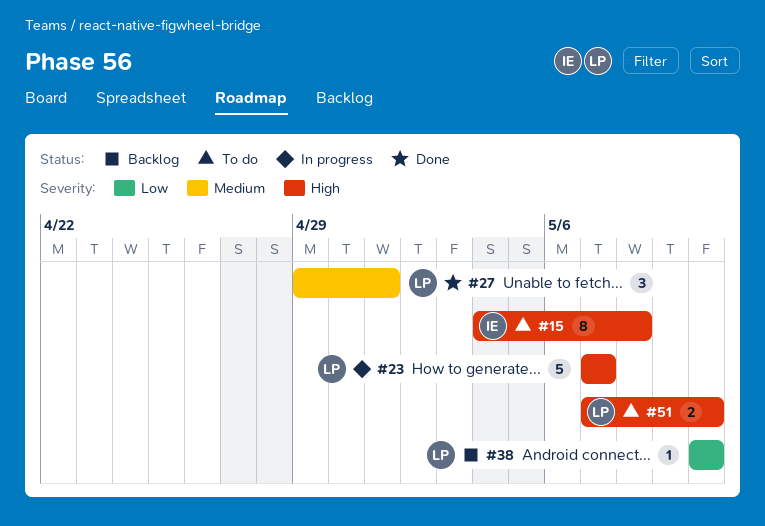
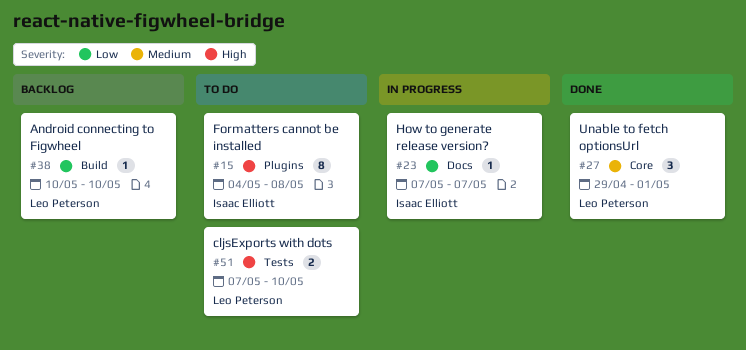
#23, owner: Leo Peterson -> Isaac Elliott
#23, priority: High -> Low
#23, estimate: 5 -> 1

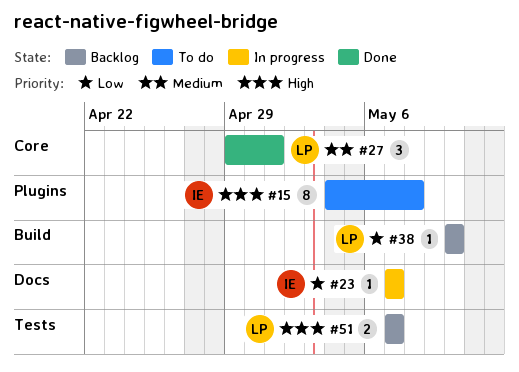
#51, status: To do -> Backlog
#51, due: May 10 -> May 7

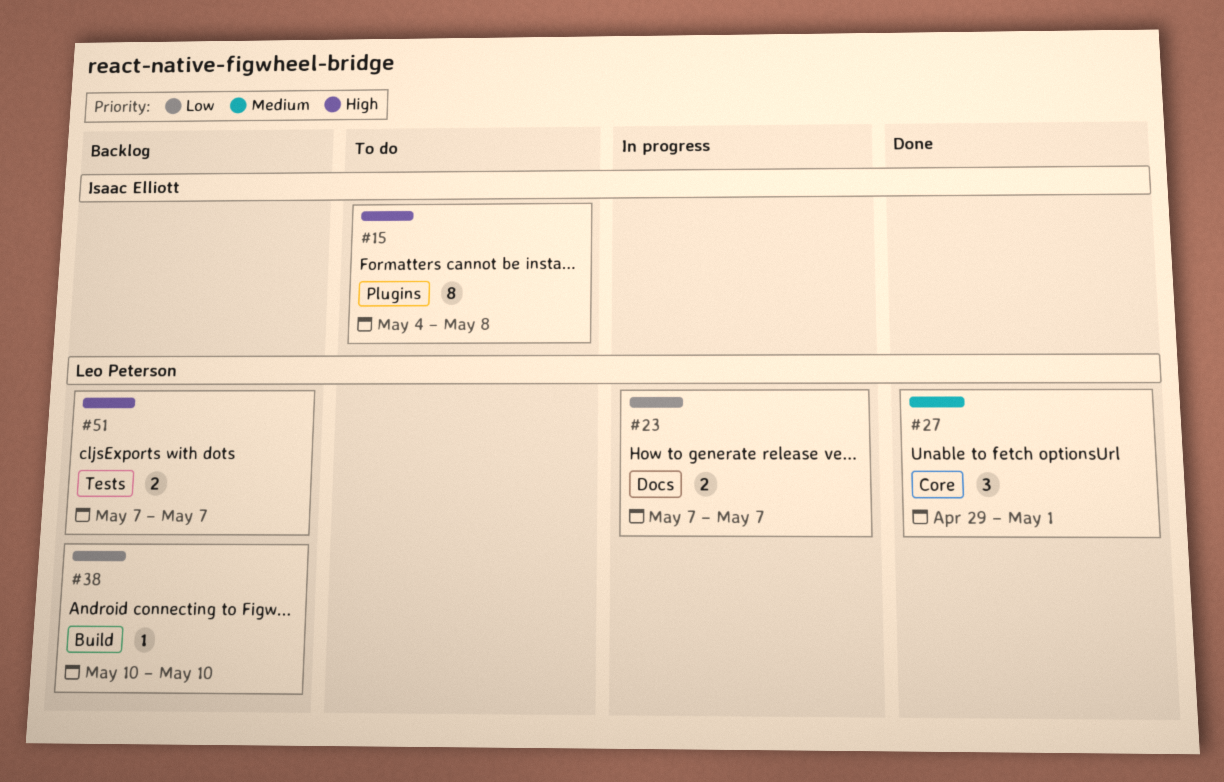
#23, owner: Isaac Elliott -> Leo Peterson
#23, estimate: 1 -> 2

